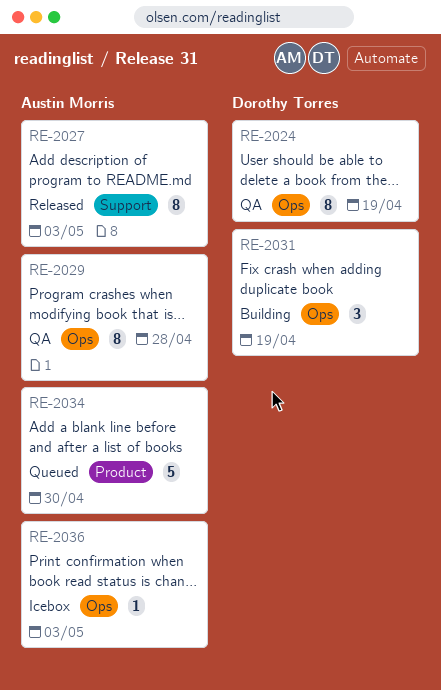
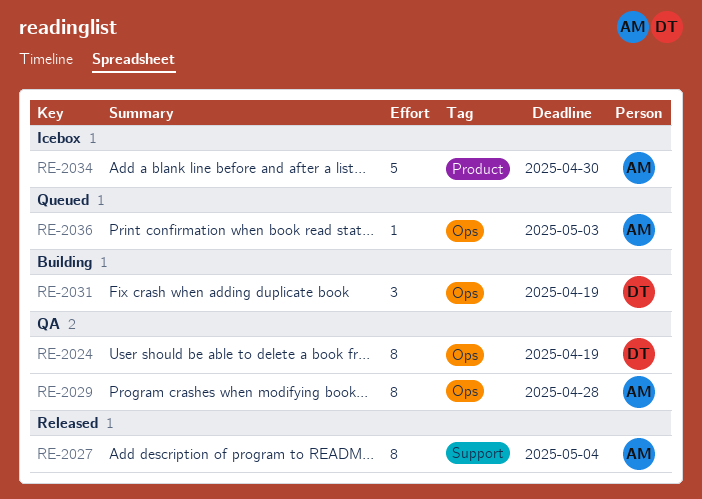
RE-2027, due: May 3 -> May 4
RE-2034, status: Queued -> Icebox
RE-2036, status: Icebox -> Queued

